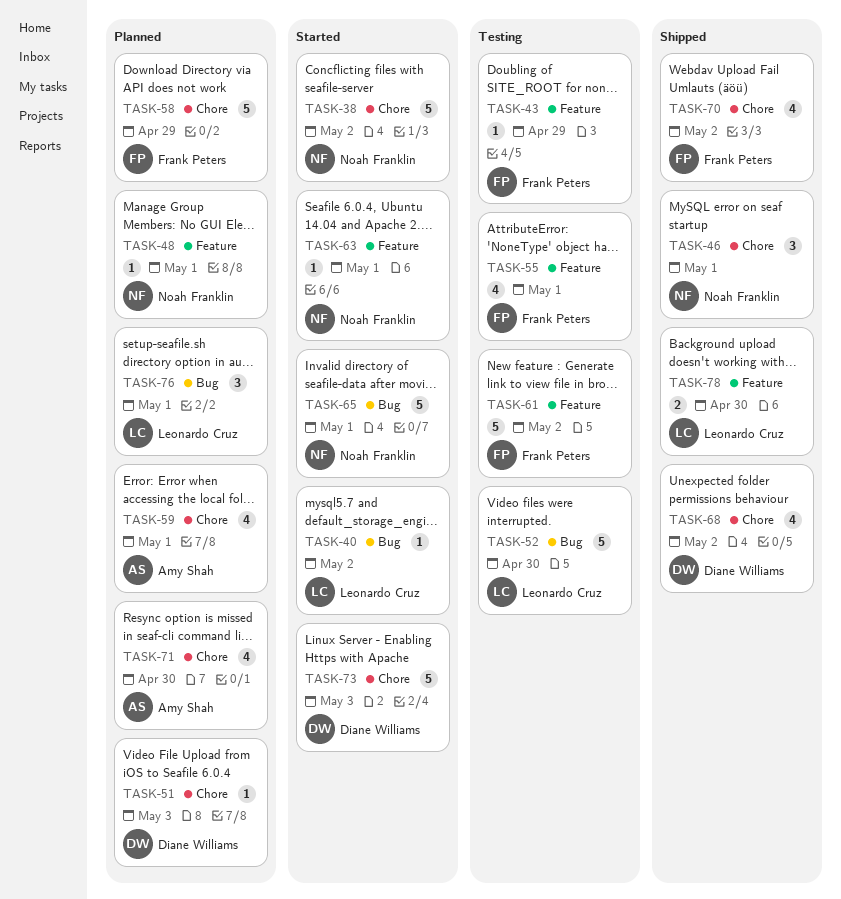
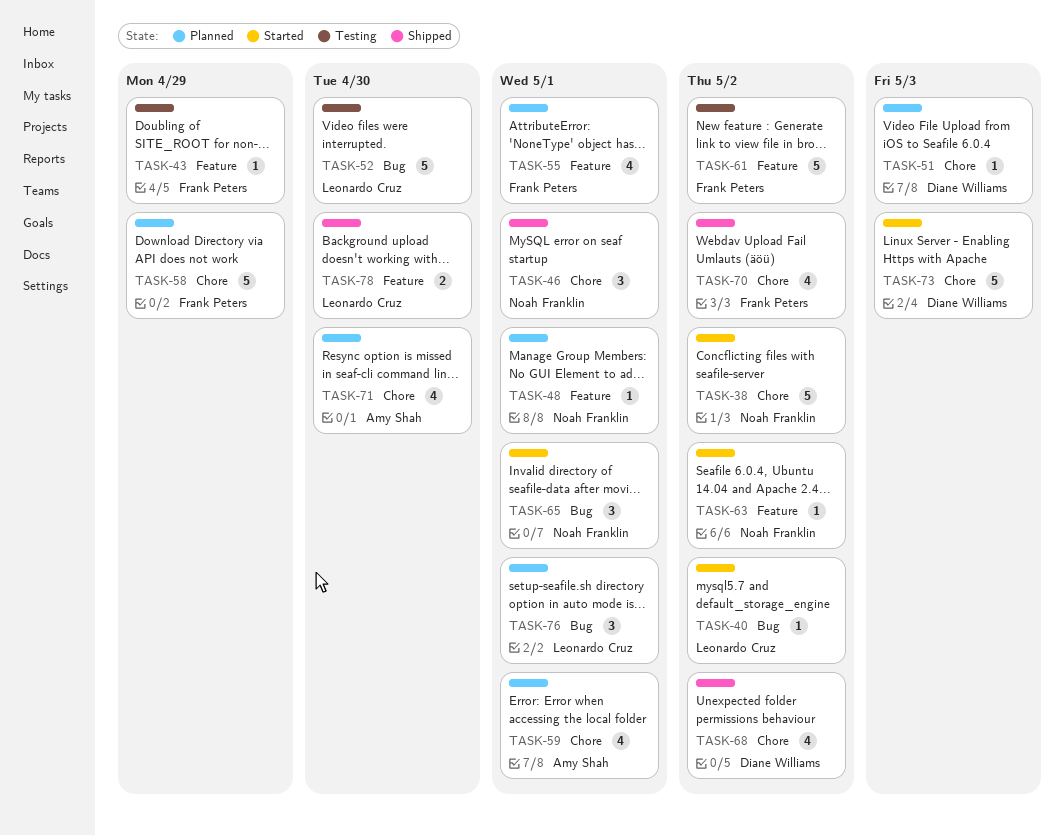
TASK-55, status: Testing -> Planned
TASK-63, due: May 1 -> May 2
TASK-65, estimate: 5 -> 3

